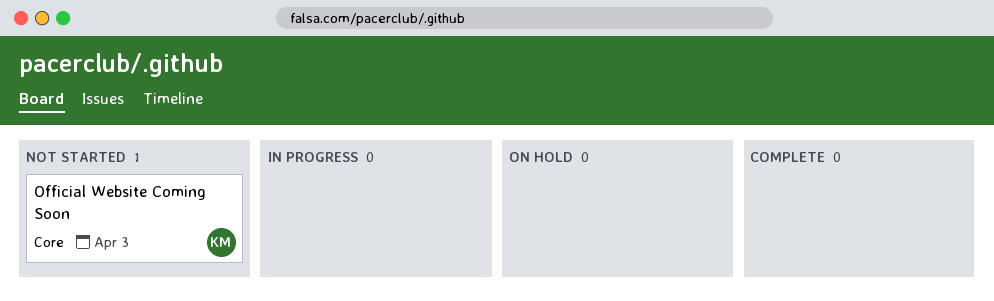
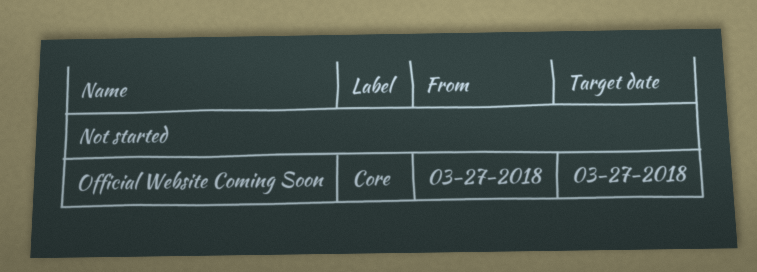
Official Website Coming Soon, due: Apr 3 -> Mar 27

